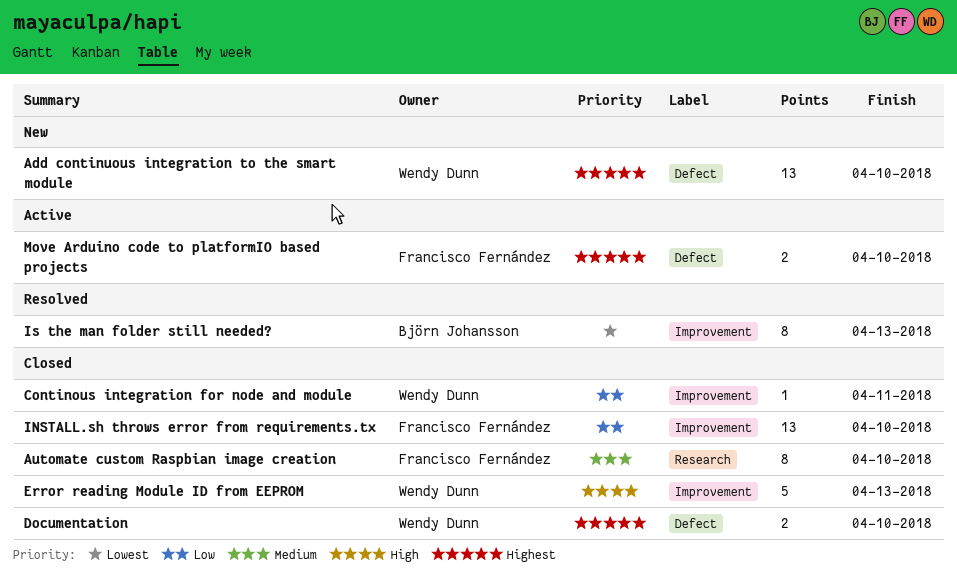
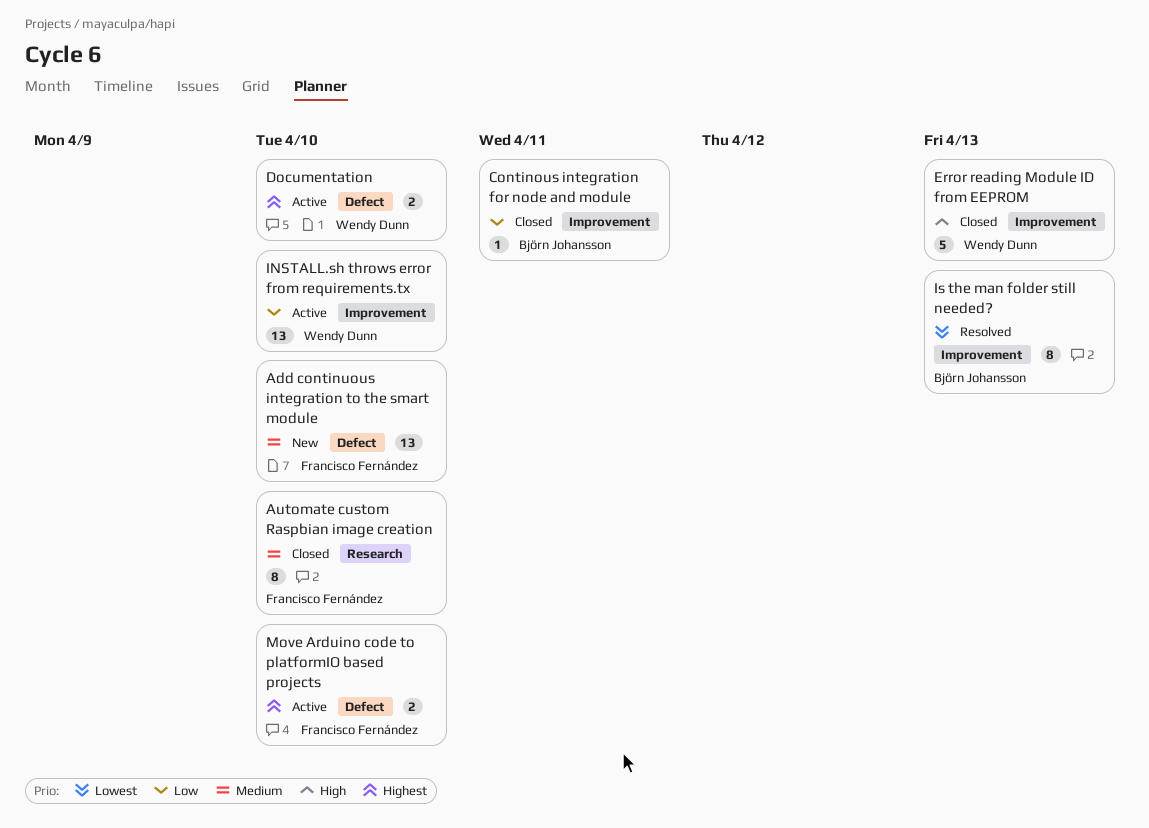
Add continuous integration to the smart module, owner: Wendy Dunn -> Francisco Fernández
Add continuous integration to the smart module, priority: Highest -> Medium
Continous integration for node and module, owner: Wendy Dunn -> Björn Johansson
Documentation, status: Closed -> Active
INSTALL.sh throws error from requirements.tx, status: Closed -> Active
INSTALL.sh throws error from requirements.tx, owner: Francisco Fernández -> Wendy Dunn

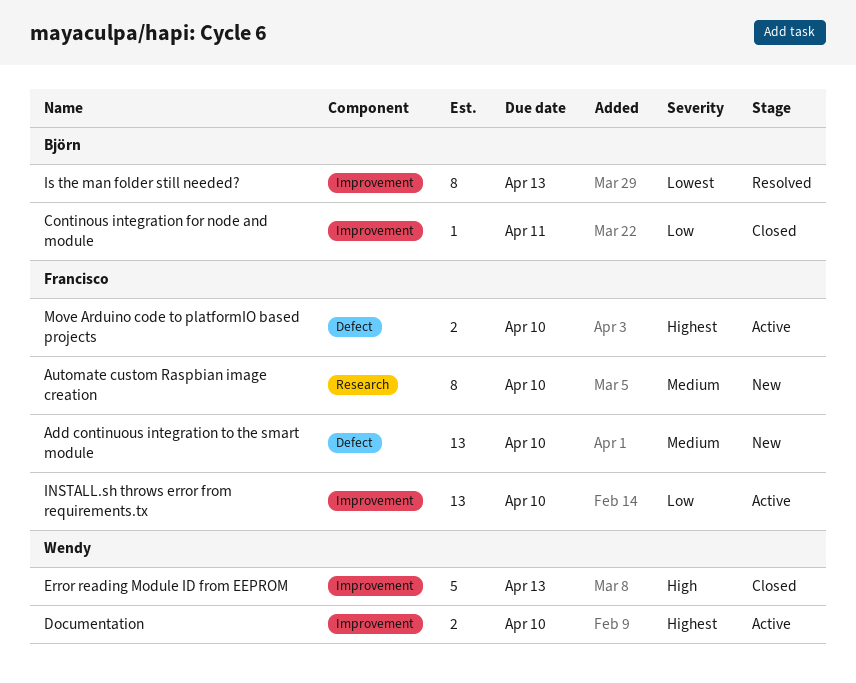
Automate custom Raspbian image creation, status: Closed -> New
Documentation, label: Defect -> Improvement
INSTALL.sh throws error from requirements.tx, owner: Wendy Dunn -> Francisco Fernández

